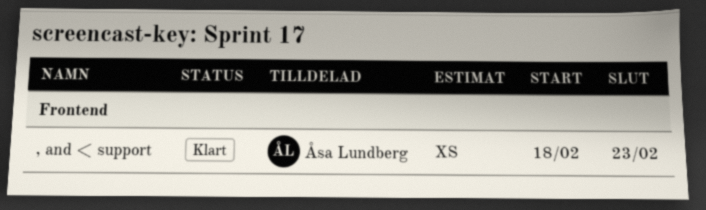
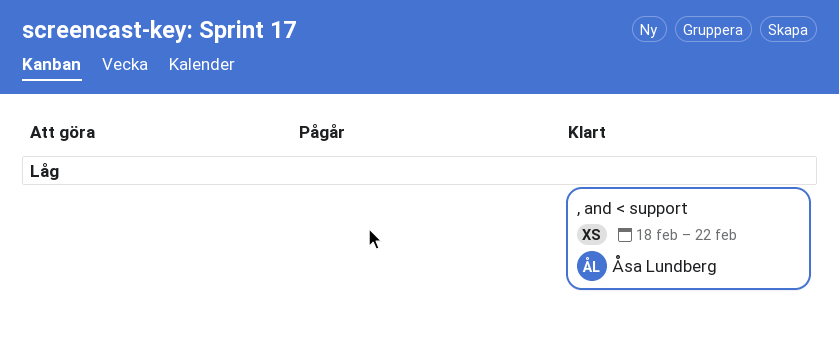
, and < support, due: Feb 23 -> Feb 22

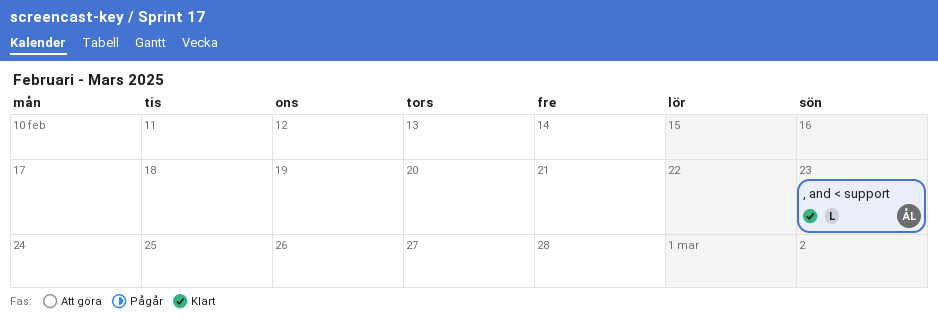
, and < support, estimate: XS -> L
, and < support, due: Feb 22 -> Feb 23

